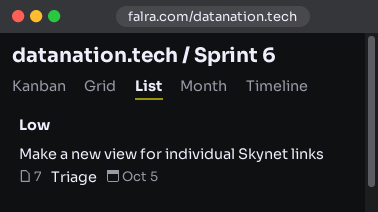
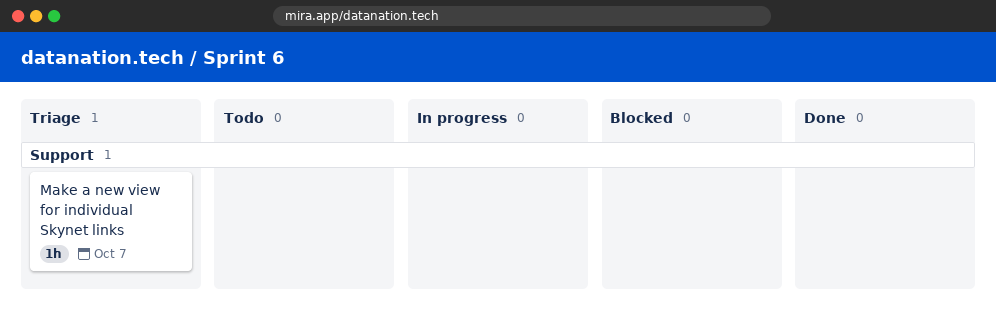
Make a new view for individual Skynet links, due: Oct 5 -> Oct 7

